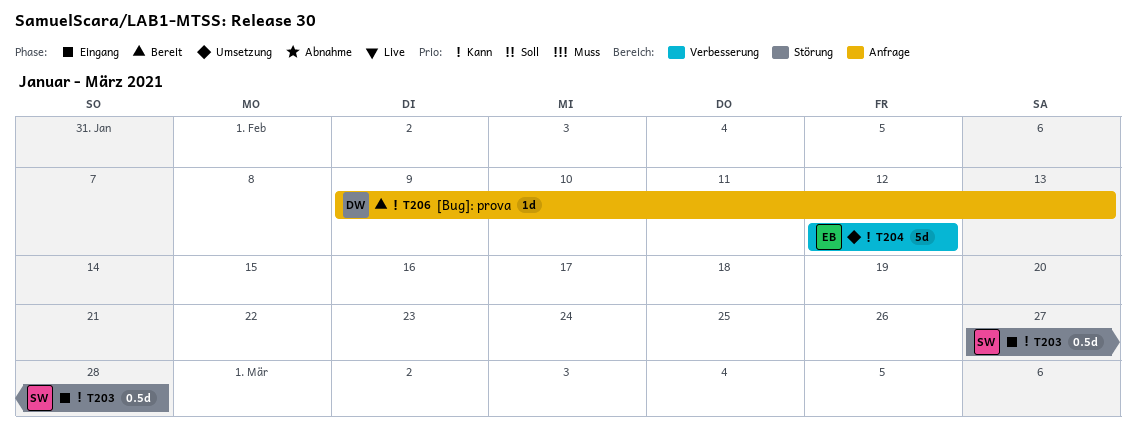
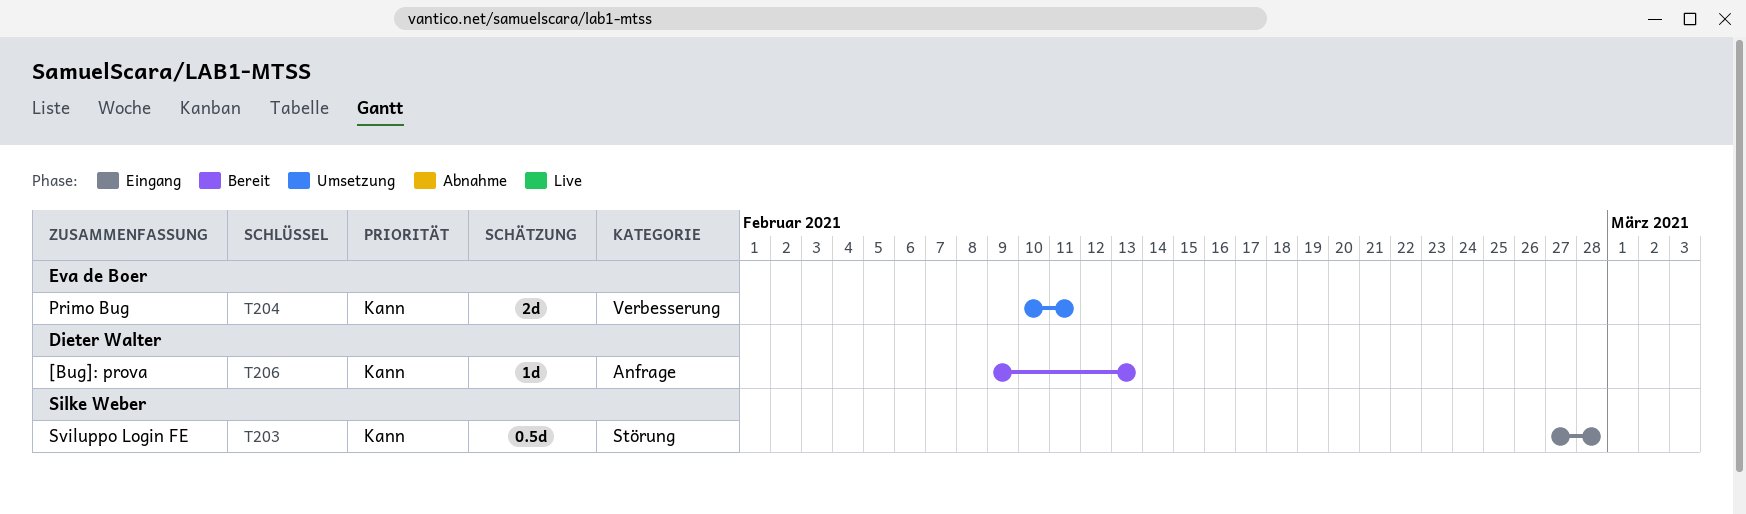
T204, estimate: 5d -> 2d
T204, start: Feb 12 -> Feb 10
T204, due: Feb 12 -> Feb 11

